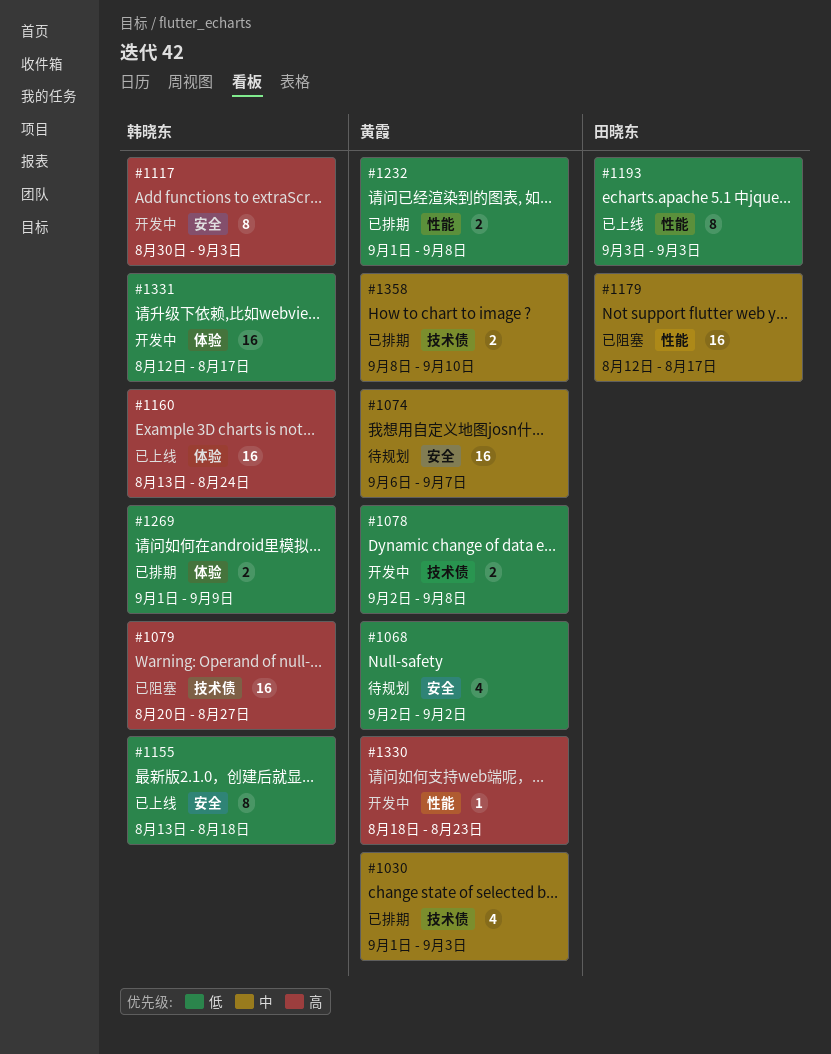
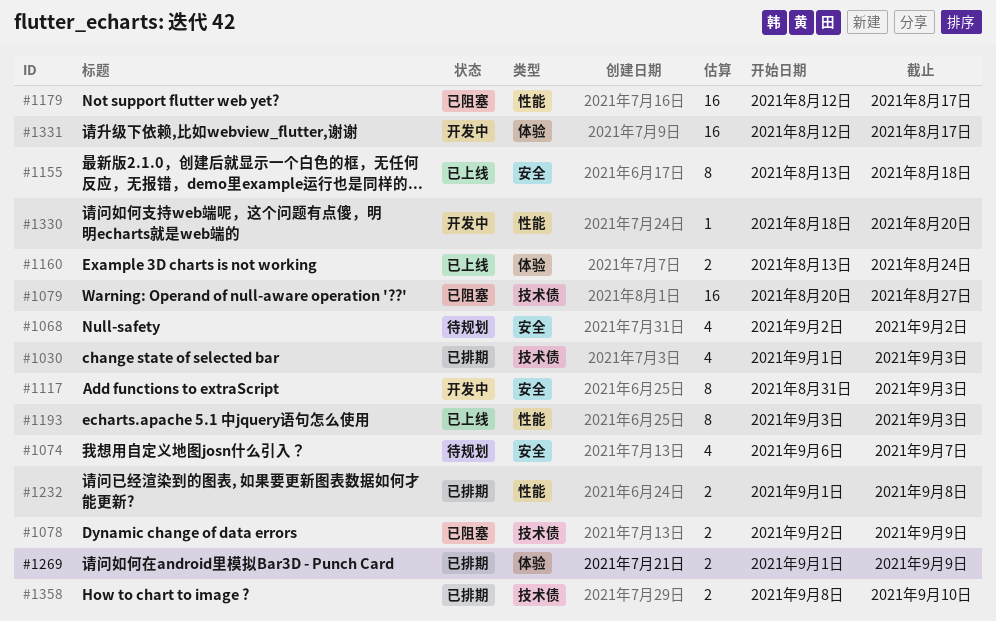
#1074, estimate: 16 -> 4
#1078, status: 开发中 -> 已阻塞
#1078, due: Sep 8 -> Sep 9
#1117, start: Aug 30 -> Aug 31
#1160, estimate: 16 -> 2
#1330, due: Aug 23 -> Aug 20

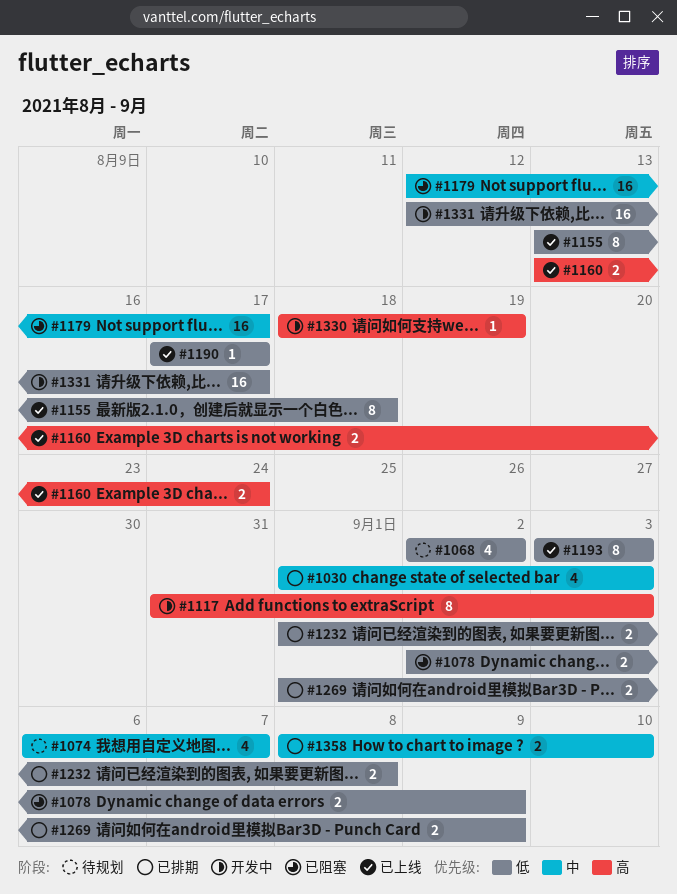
#1079: present -> none
#1190: none -> present
#1330, due: Aug 20 -> Aug 19

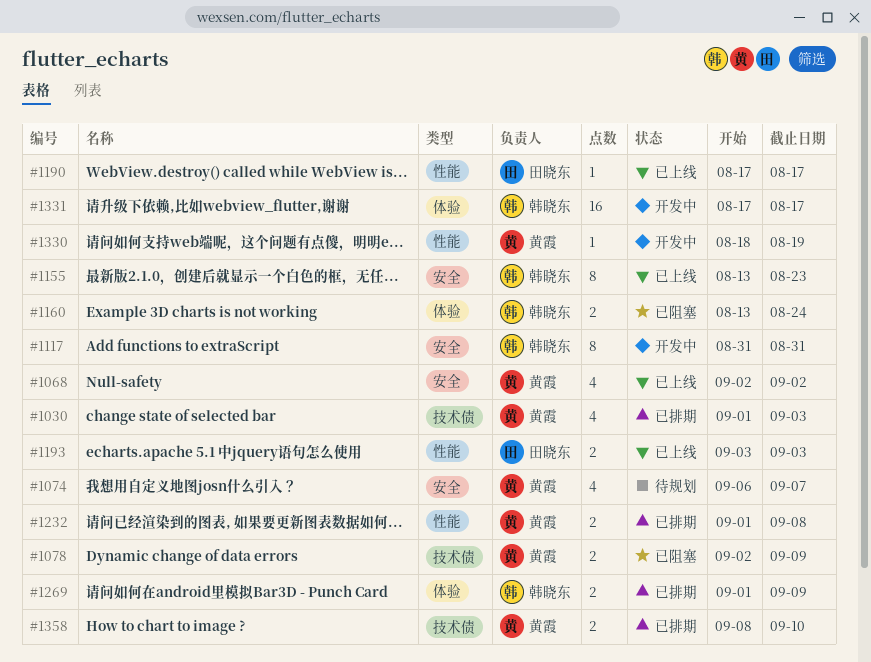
#1068, status: 待规划 -> 已上线
#1117, due: Sep 3 -> Aug 31
#1155, due: Aug 18 -> Aug 23
#1160, status: 已上线 -> 已阻塞
#1179: present -> none
#1193, estimate: 8 -> 2
#1331, start: Aug 12 -> Aug 17

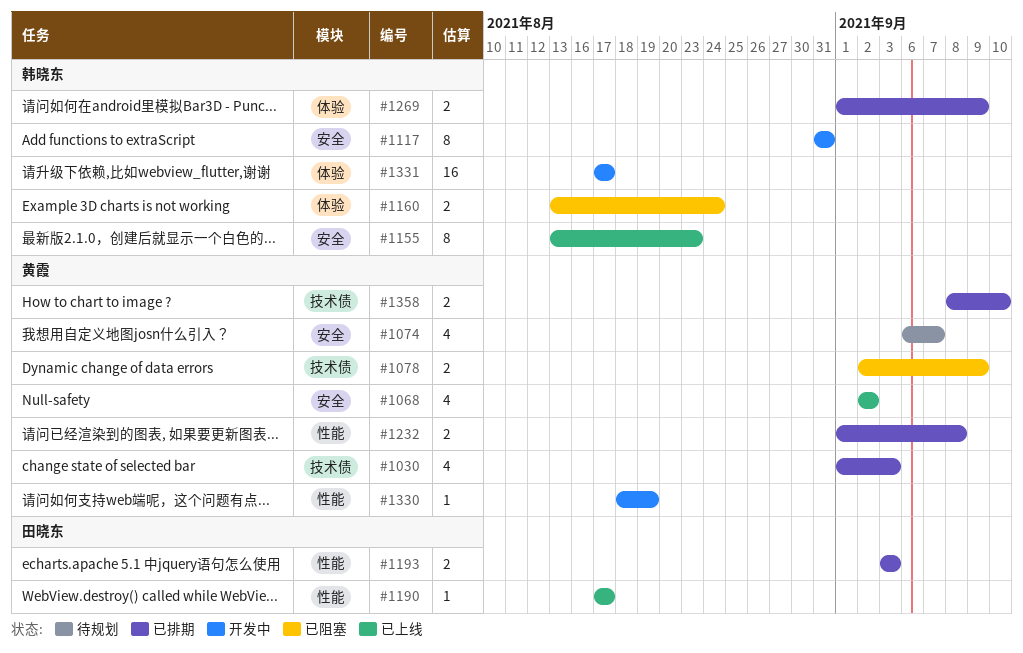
#1193, status: 已上线 -> 已排期

